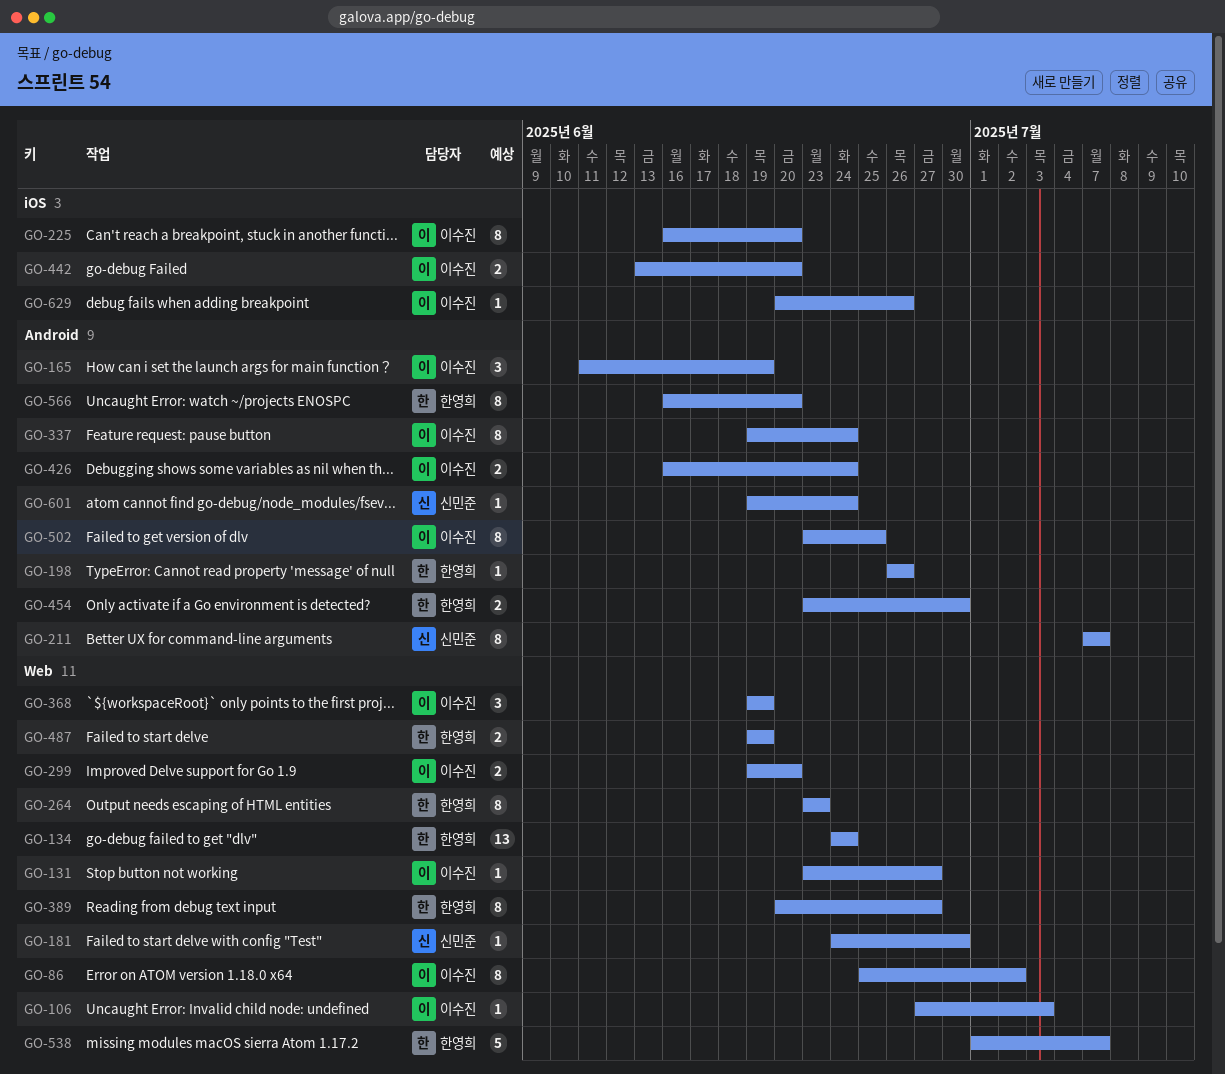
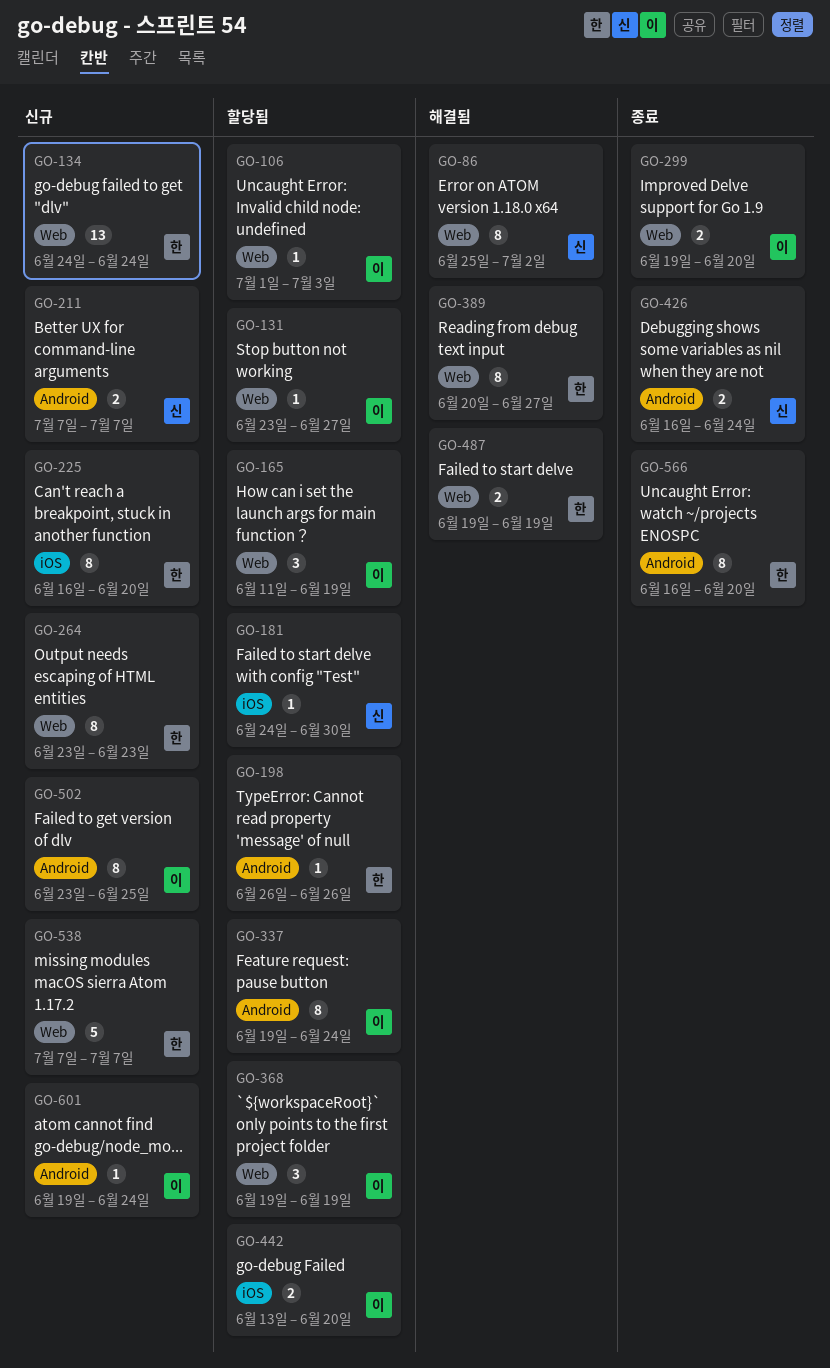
GO-86, owner: 이수진 -> 신민준
GO-106, start: Jun 27 -> Jul 1
GO-165, label: Android -> Web
GO-181, label: Web -> iOS
GO-211, estimate: 8 -> 2
GO-225, owner: 이수진 -> 한영희
GO-426, owner: 이수진 -> 신민준
GO-454: present -> none
GO-538, start: Jul 1 -> Jul 7
GO-601, owner: 신민준 -> 이수진
GO-629: present -> none

